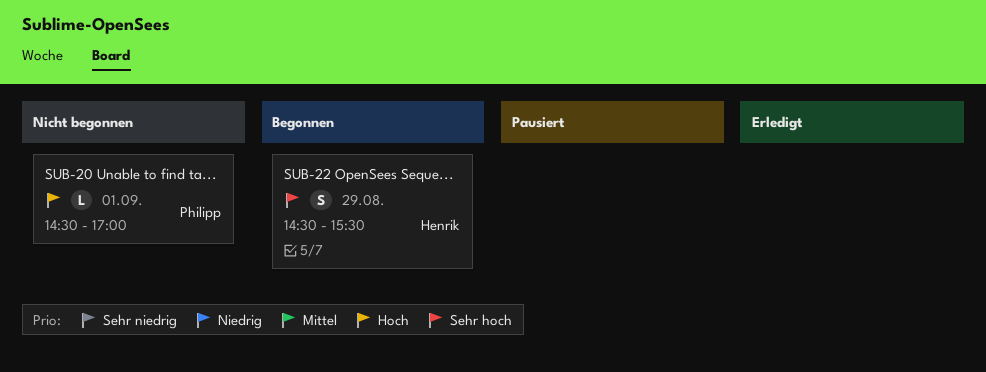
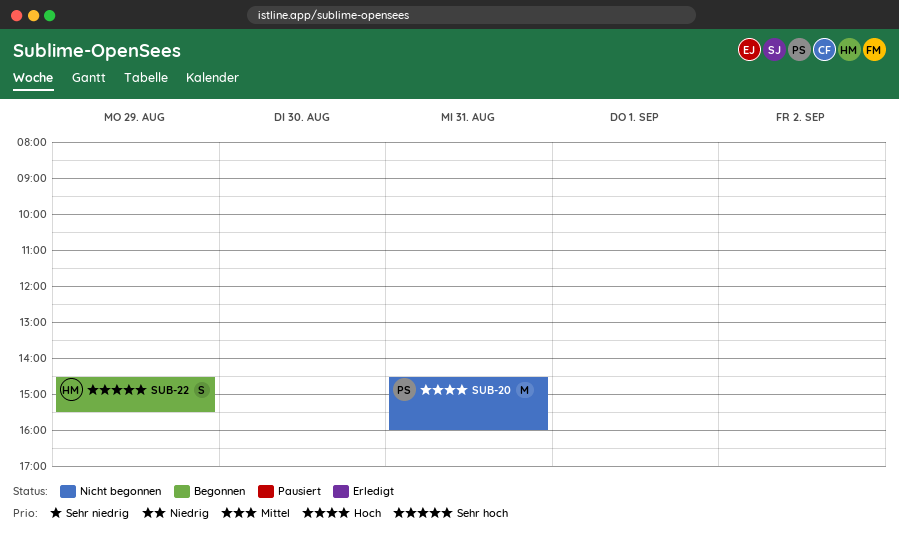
SUB-20, estimate: L -> M
SUB-20, day: Sep 1 -> Aug 31
SUB-20, ends: 17:00 -> 16:00

